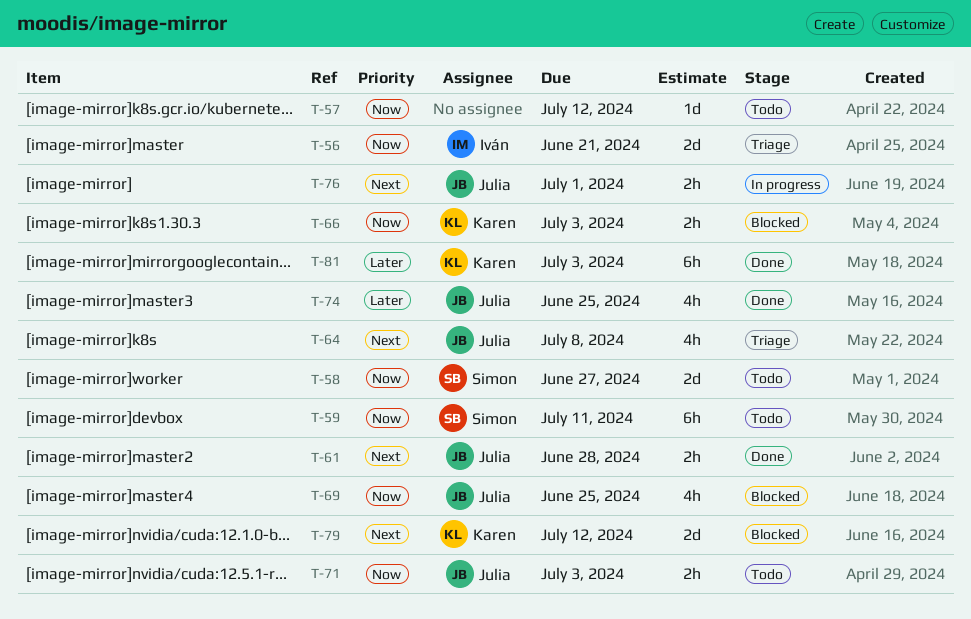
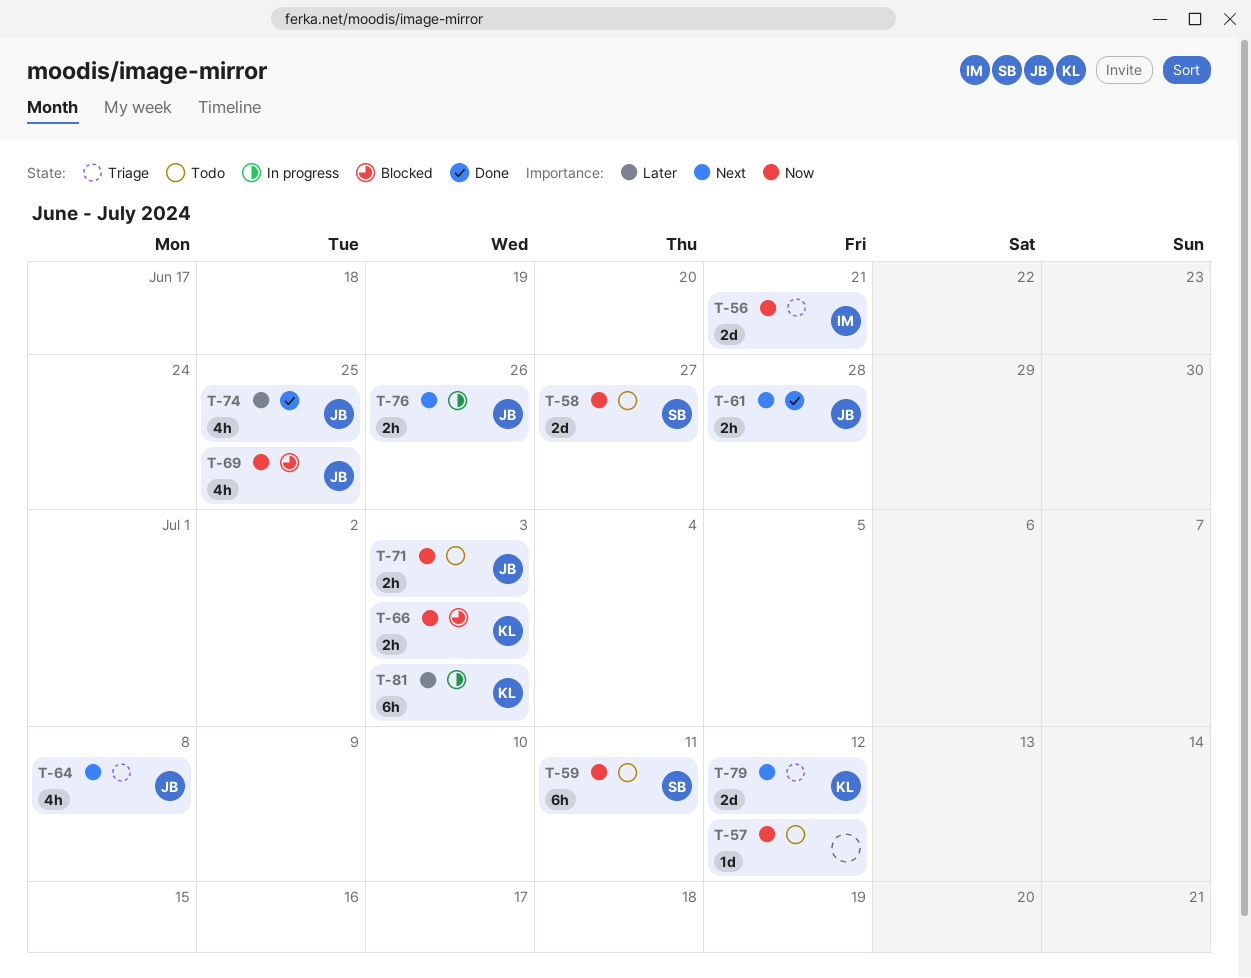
T-76, due: Jul 1 -> Jun 26
T-79, status: Blocked -> Triage
T-81, status: Done -> In progress

